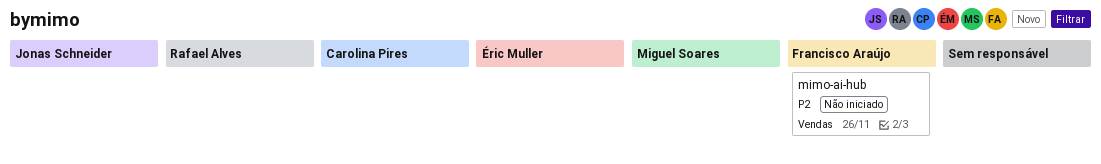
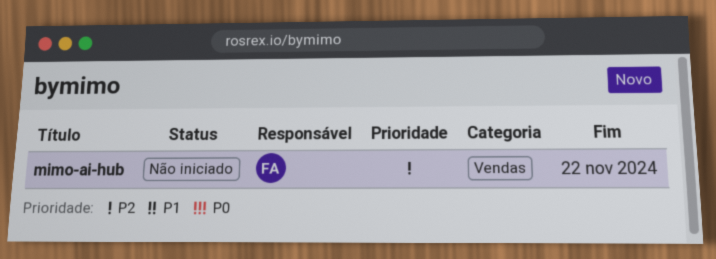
mimo-ai-hub, due: Nov 26 -> Nov 22

